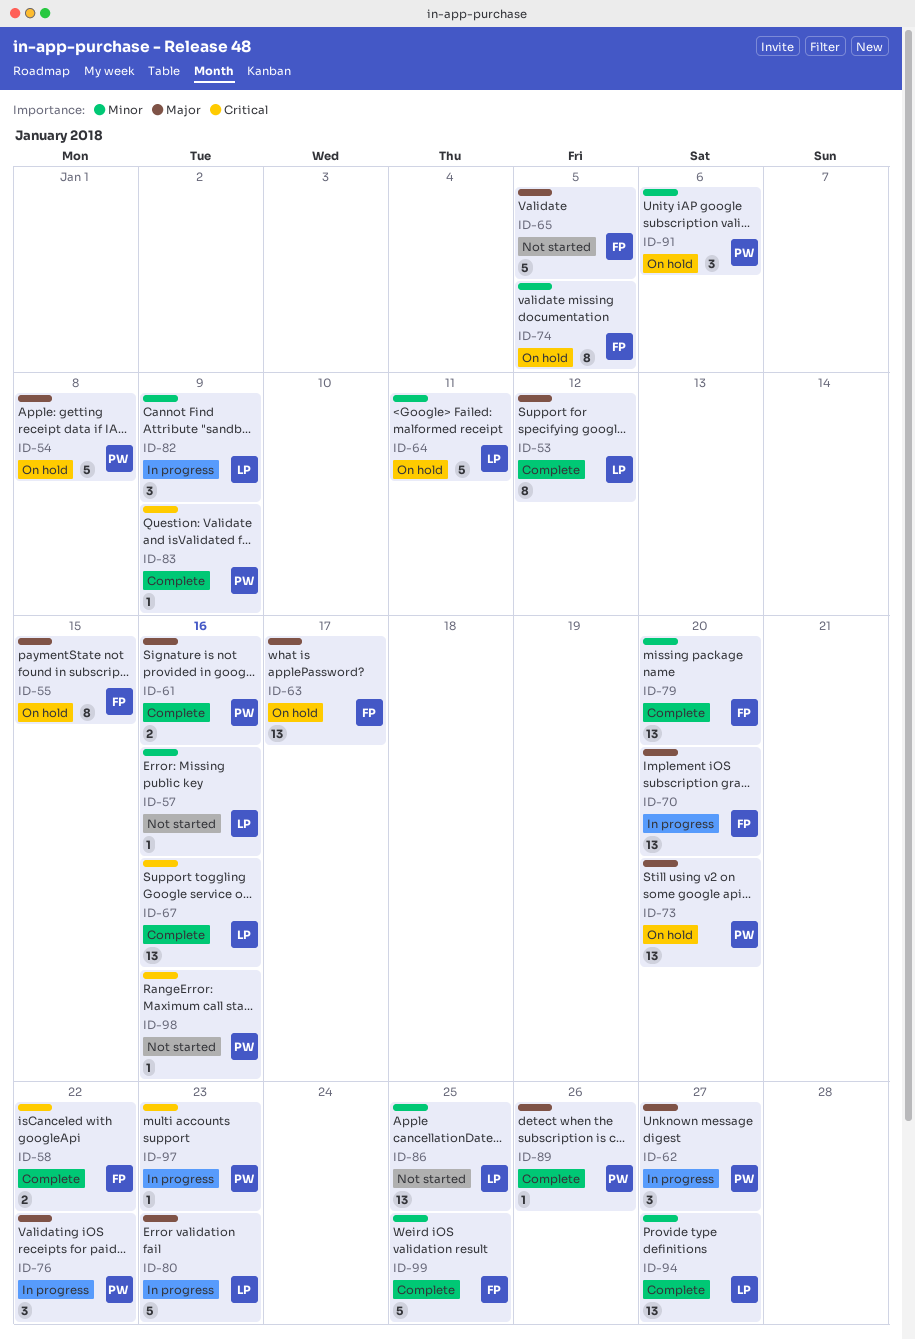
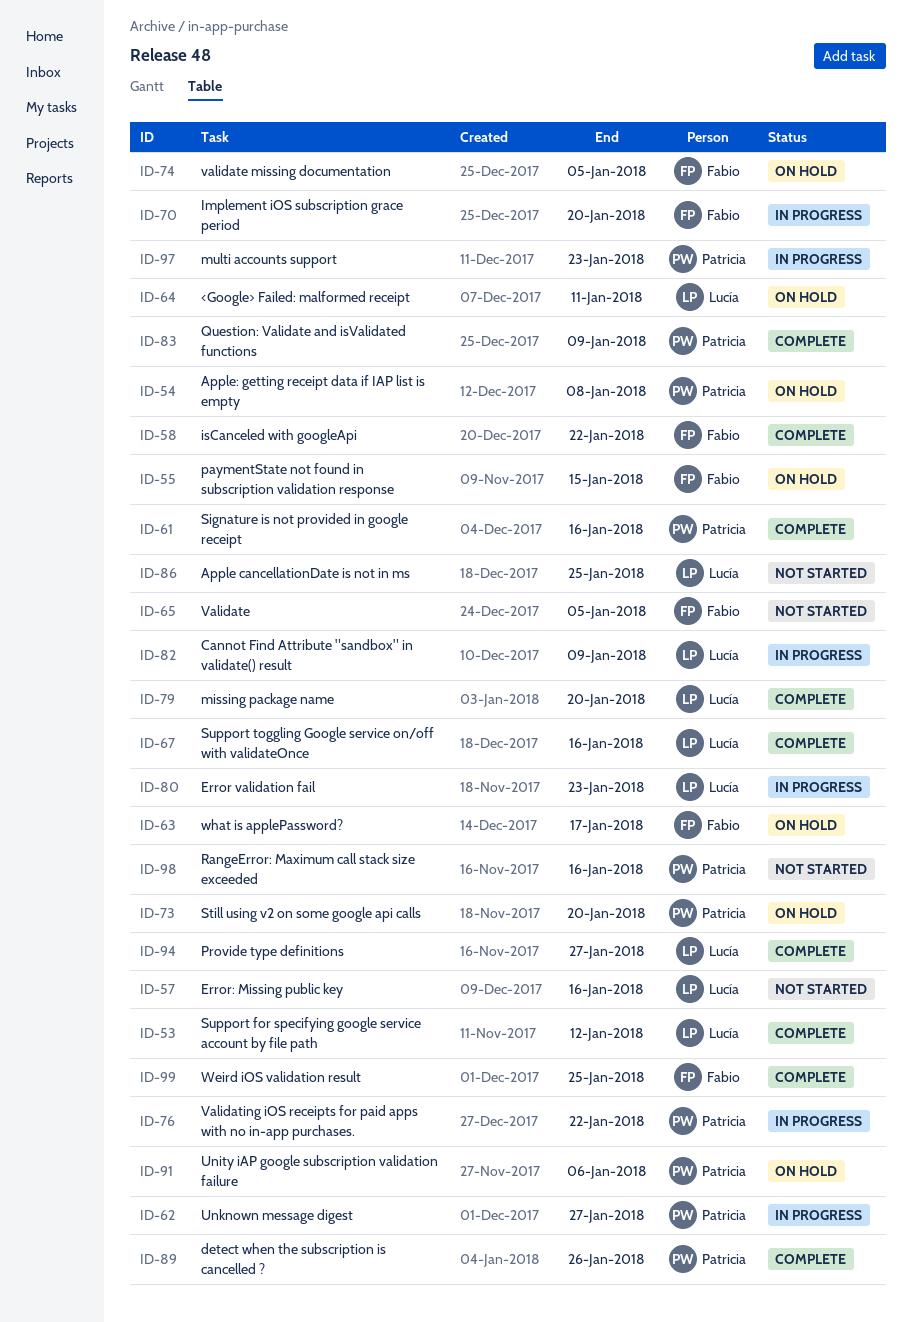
ID-79, owner: Fabio -> Lucía

